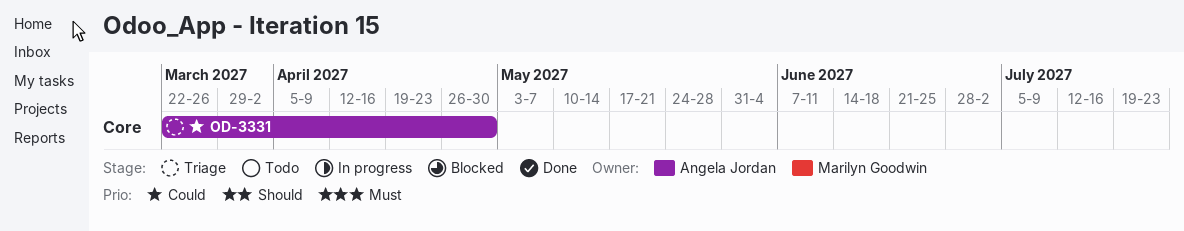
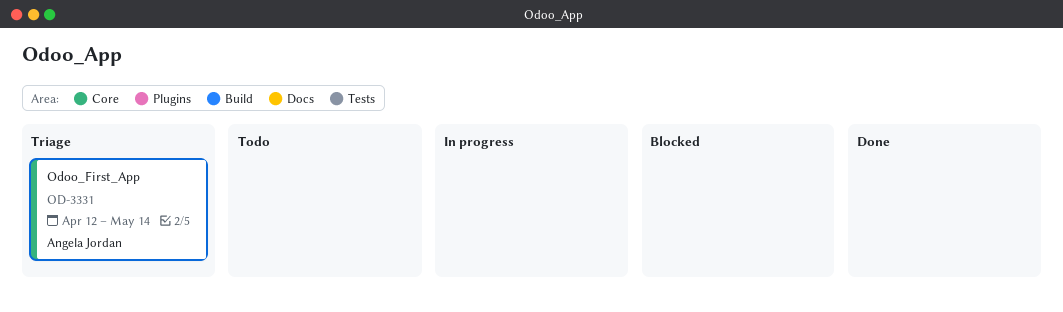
OD-3331, start: Mar 22 -> Apr 12
OD-3331, due: Apr 30 -> May 14

